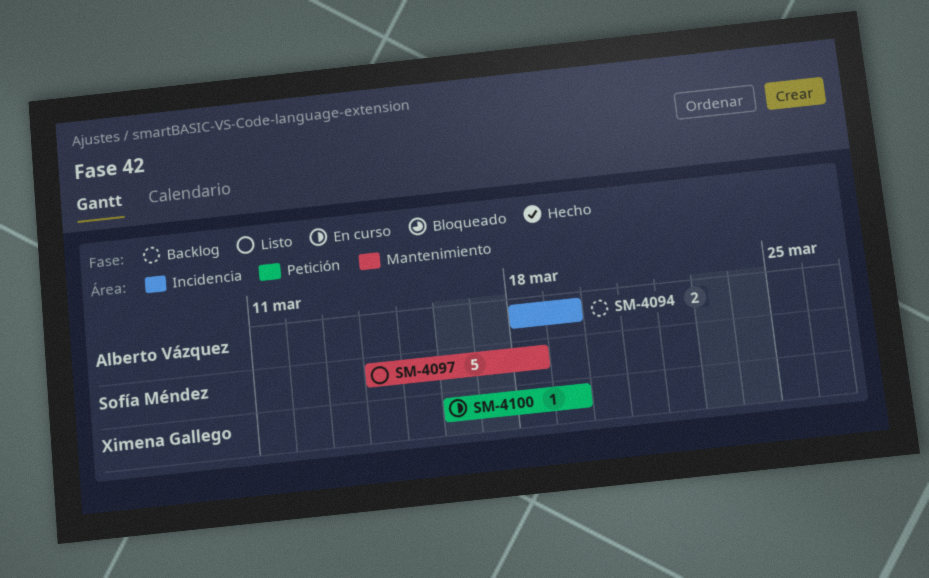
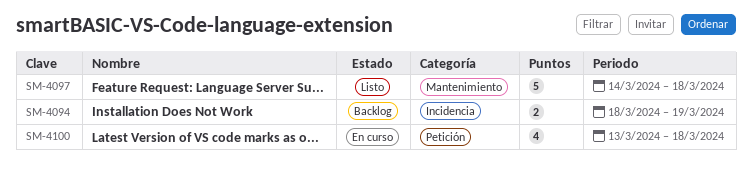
SM-4100, estimate: 1 -> 4
SM-4100, start: Mar 16 -> Mar 13
SM-4100, due: Mar 19 -> Mar 18

